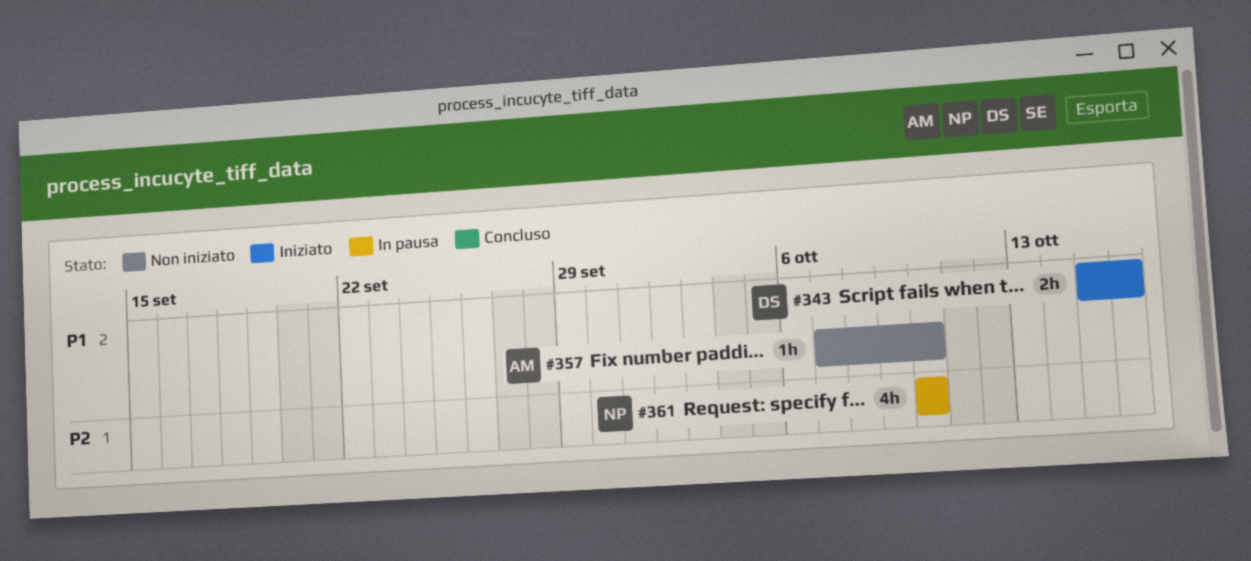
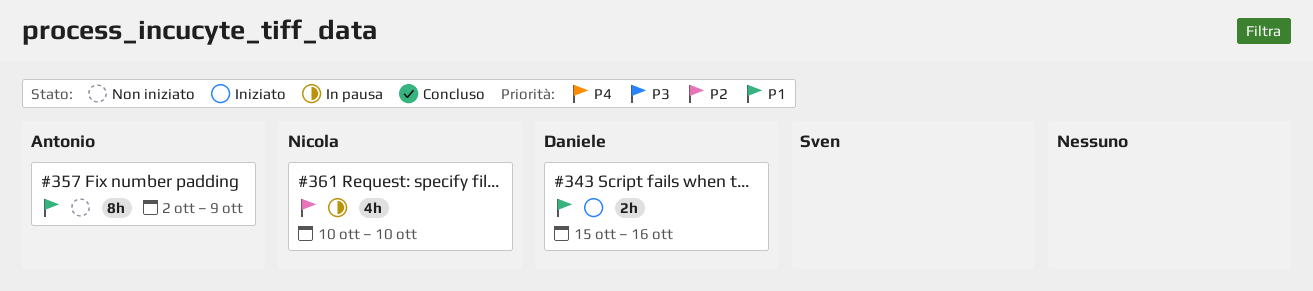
#357, estimate: 1h -> 8h
#357, start: Oct 7 -> Oct 2
#357, due: Oct 10 -> Oct 9

